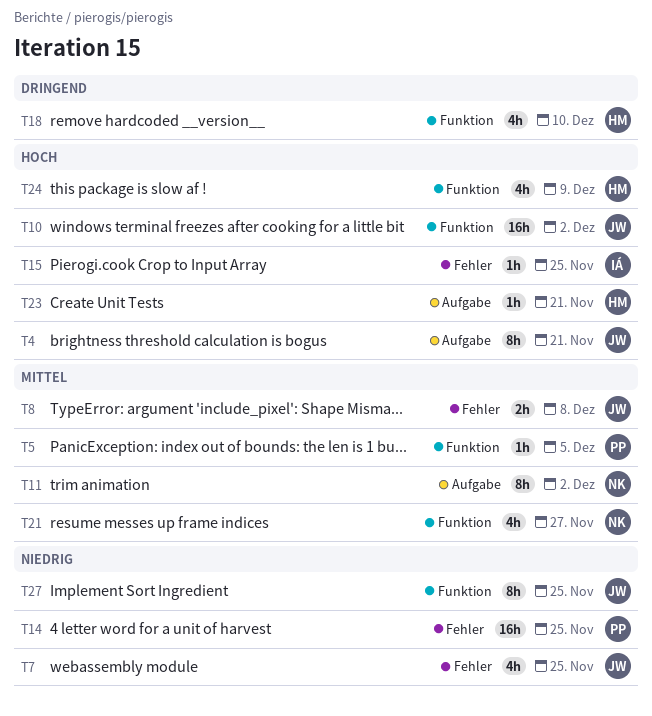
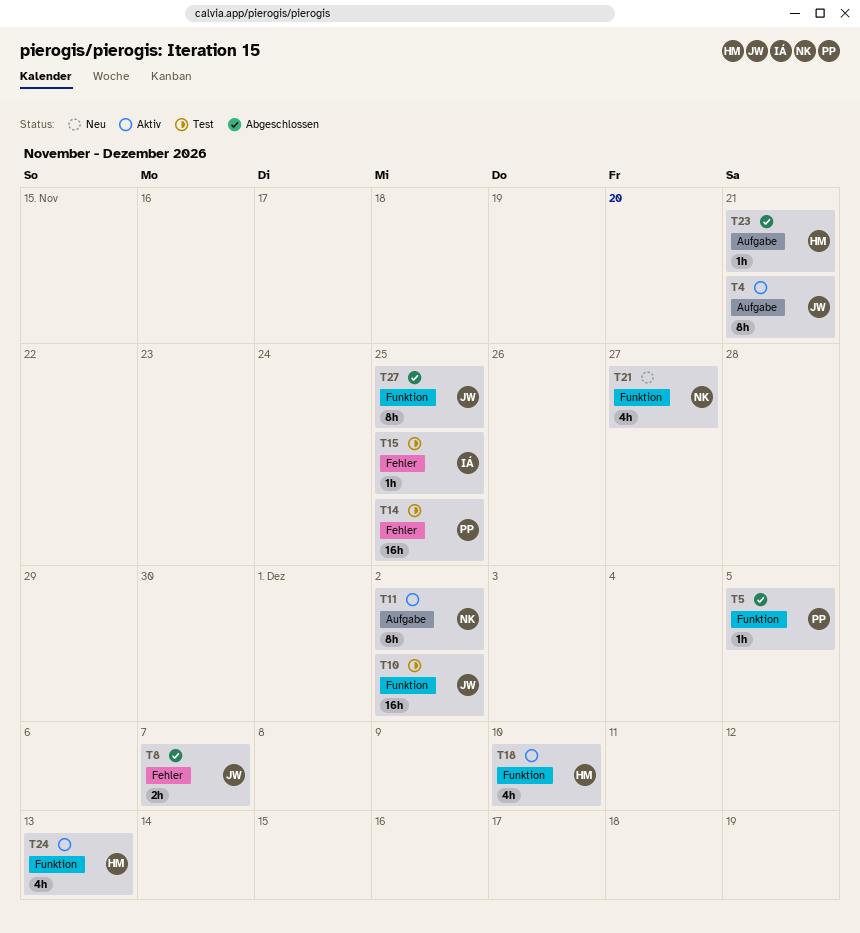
T7: present -> none
T8, due: Dec 8 -> Dec 7
T24, due: Dec 9 -> Dec 13

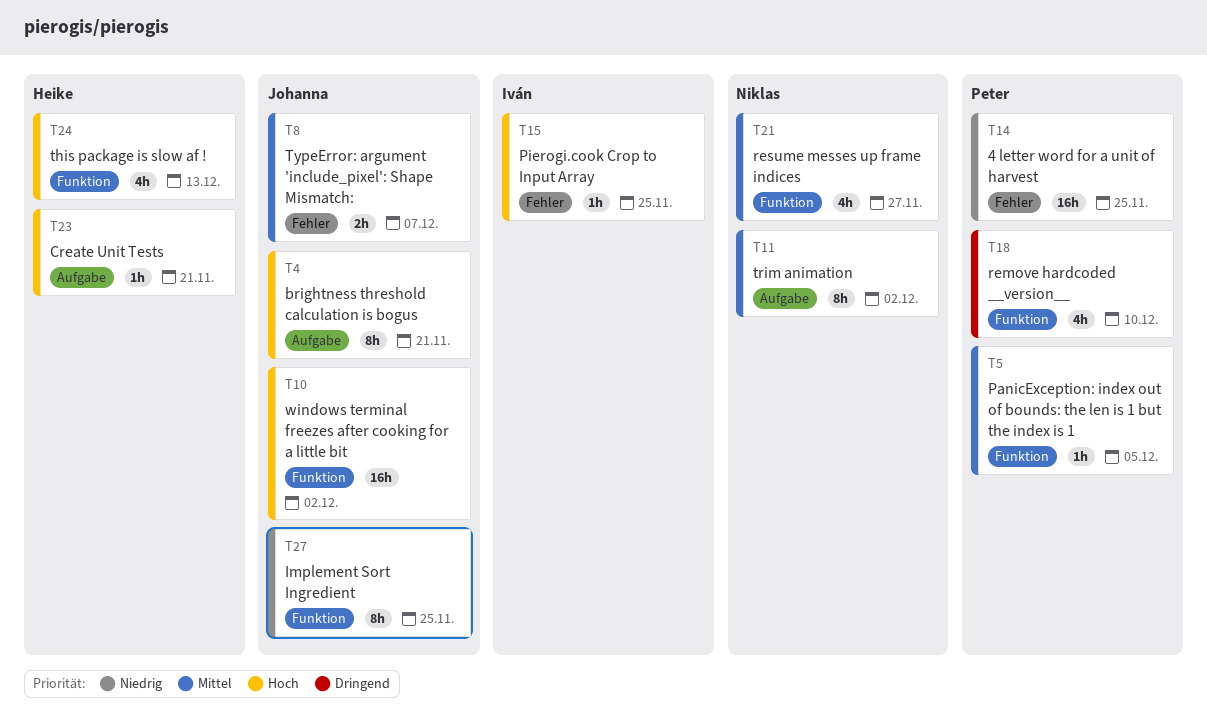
T18, owner: Heike -> Peter

